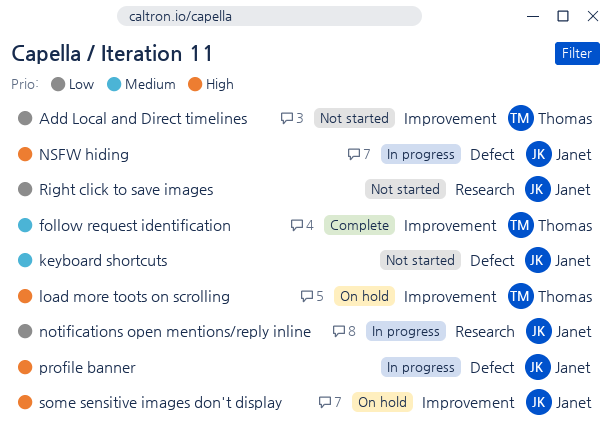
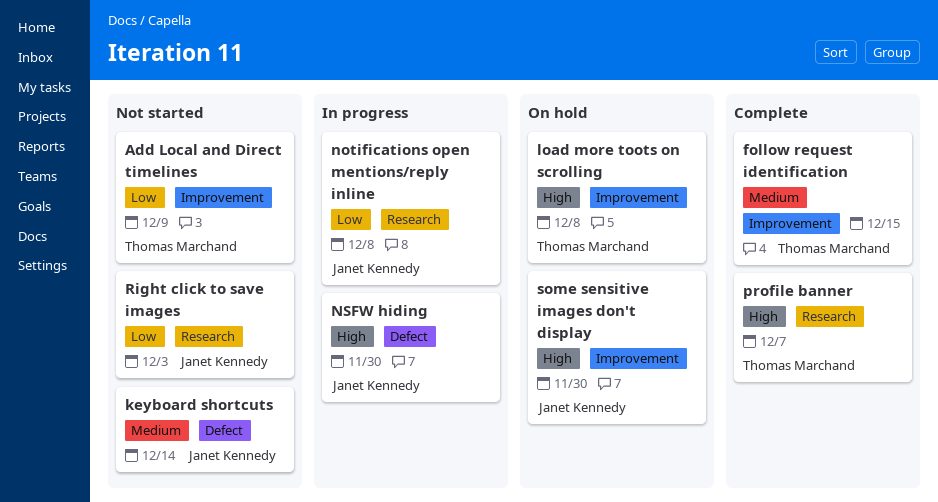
profile banner, status: In progress -> Complete
profile banner, owner: Janet Kennedy -> Thomas Marchand
profile banner, label: Defect -> Research

